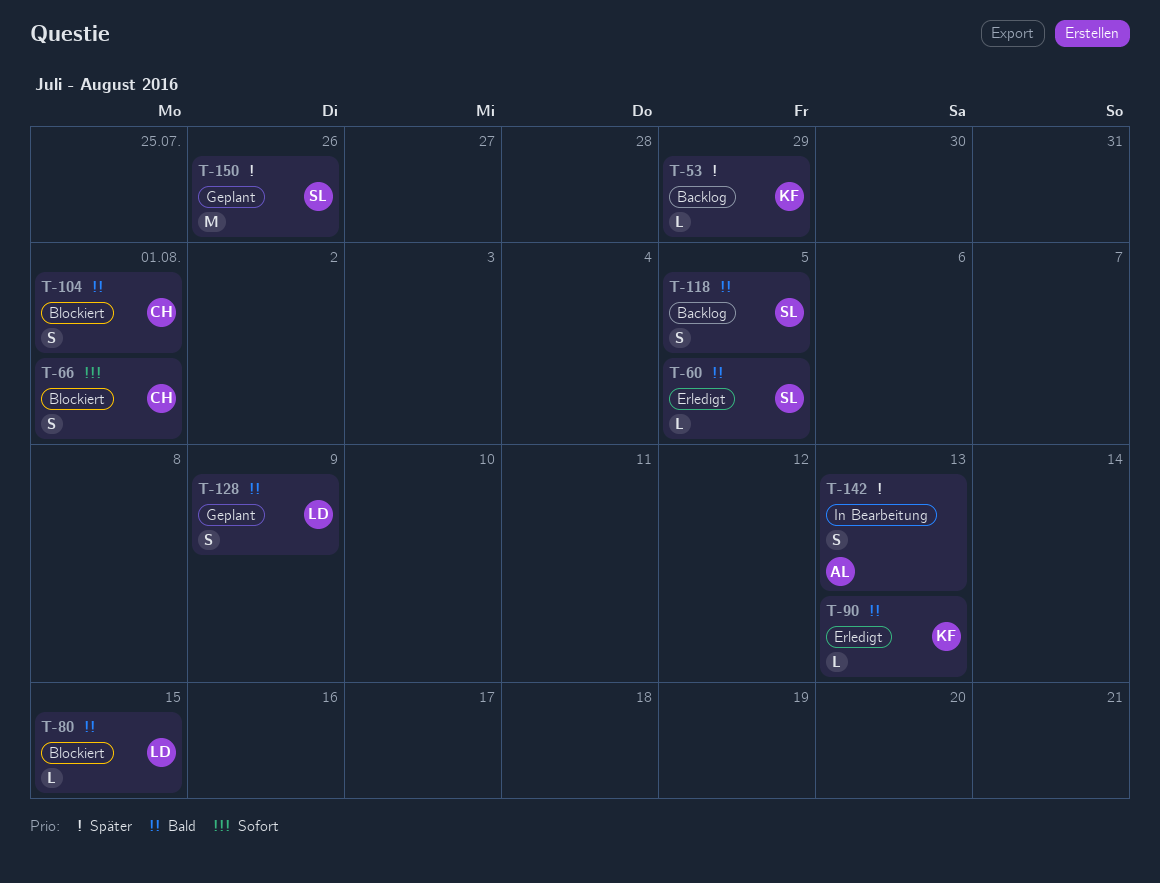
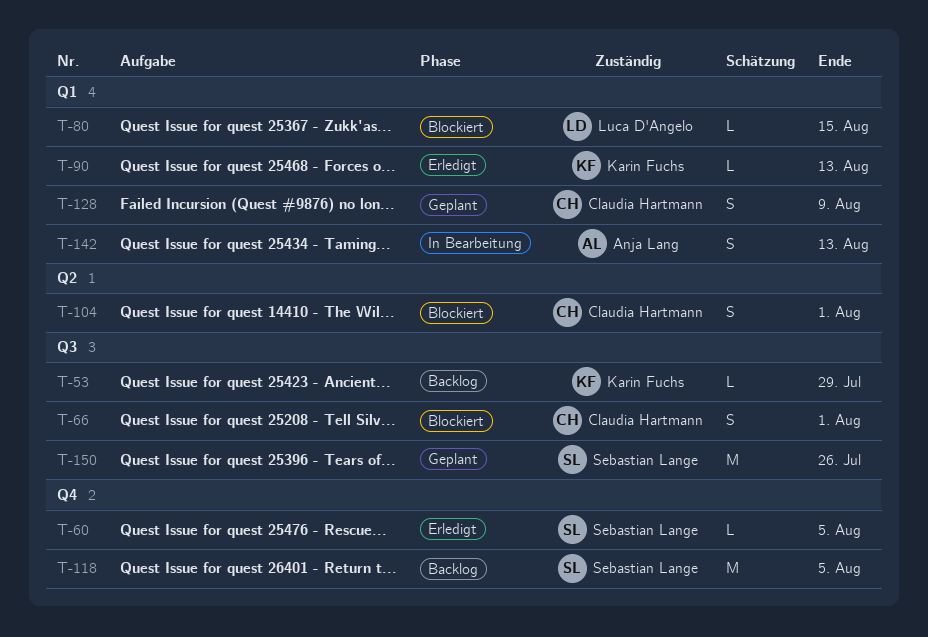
T-118, estimate: S -> M
T-128, owner: Luca D'Angelo -> Claudia Hartmann

